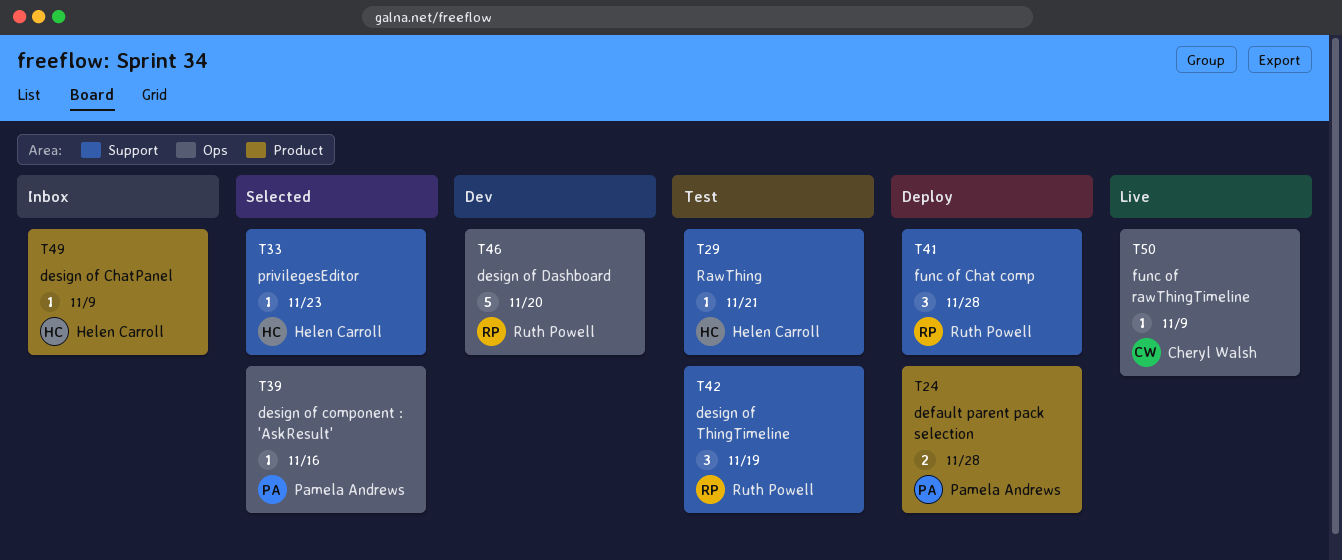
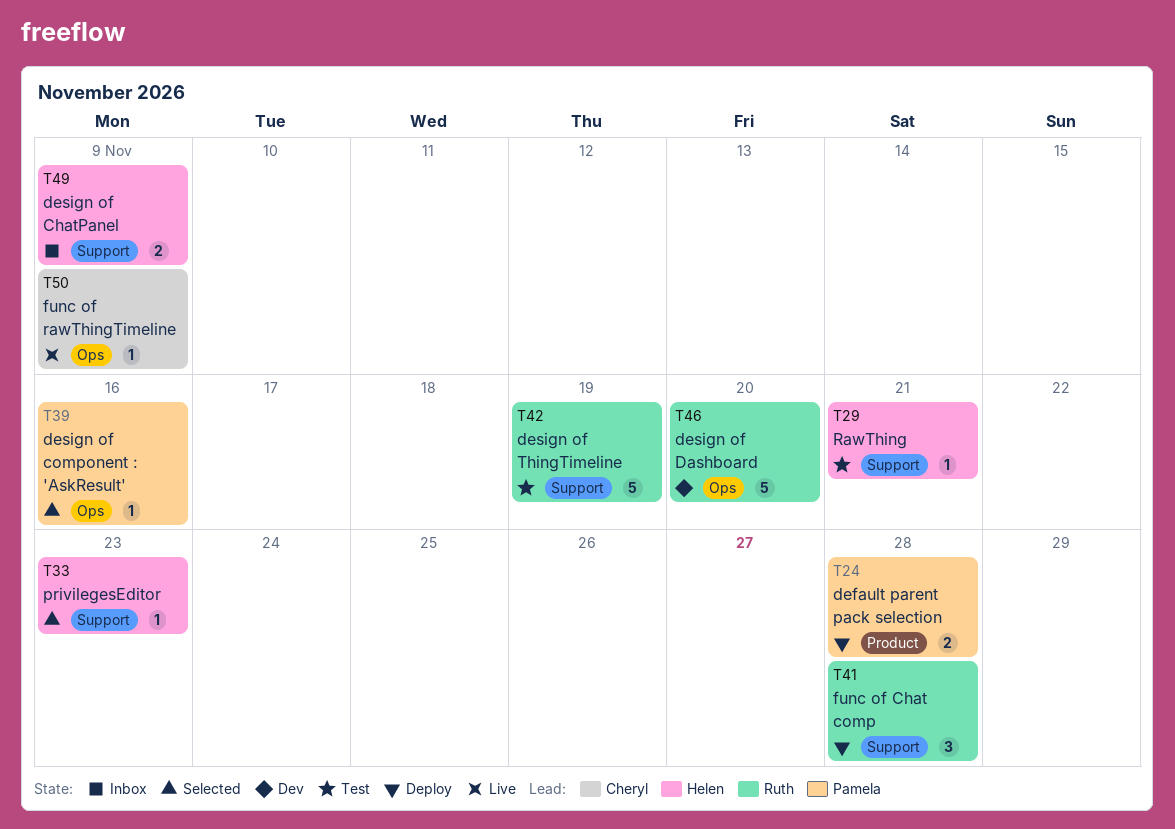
T42, estimate: 3 -> 5
T49, label: Product -> Support
T49, estimate: 1 -> 2

